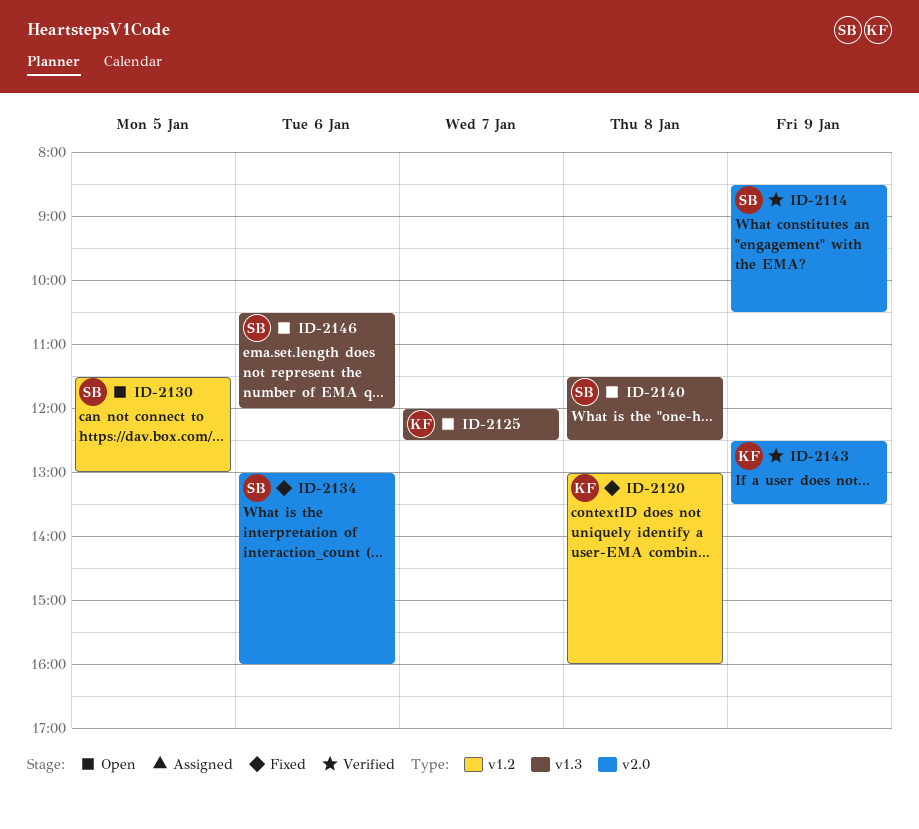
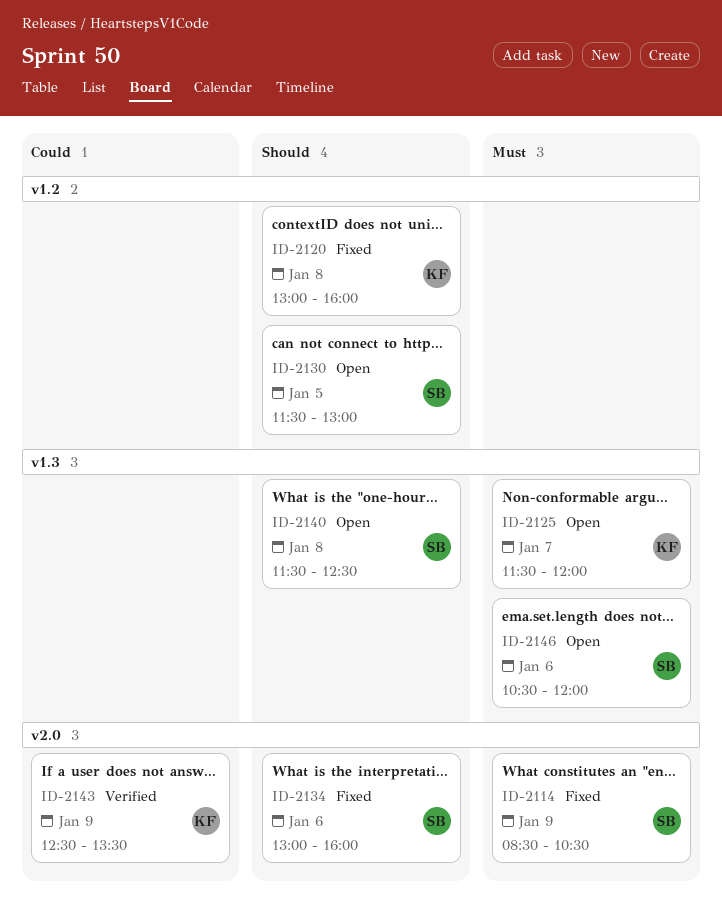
ID-2114, status: Verified -> Fixed
ID-2125, begins: 12:00 -> 11:30
ID-2125, ends: 12:30 -> 12:00

